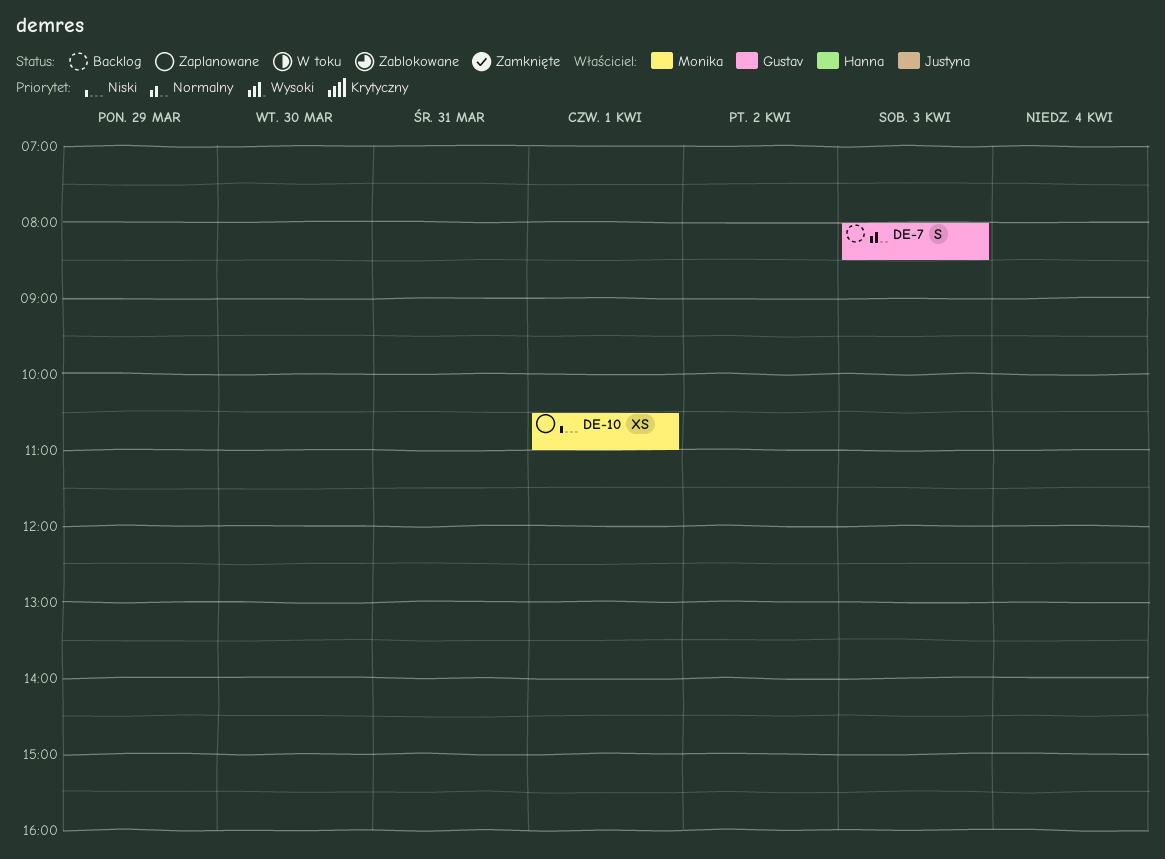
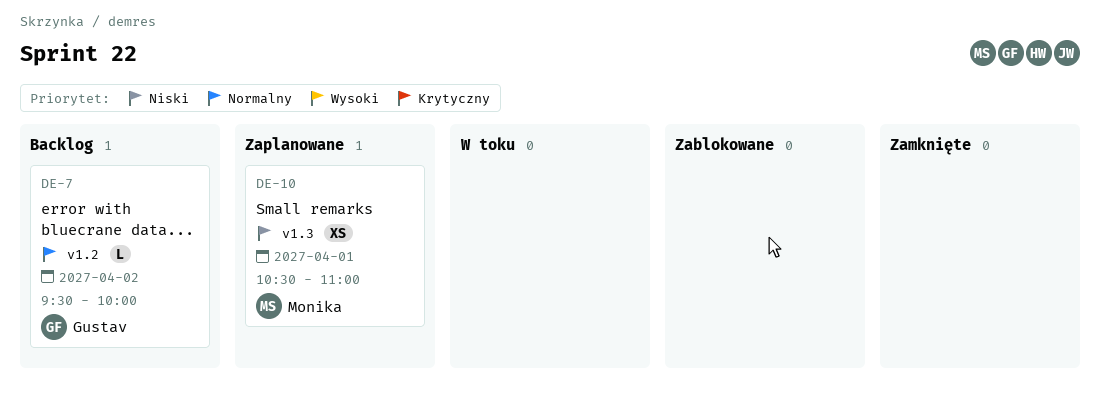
DE-7, estimate: S -> L
DE-7, day: Apr 3 -> Apr 2
DE-7, begins: 08:00 -> 09:30
DE-7, ends: 08:30 -> 10:00

